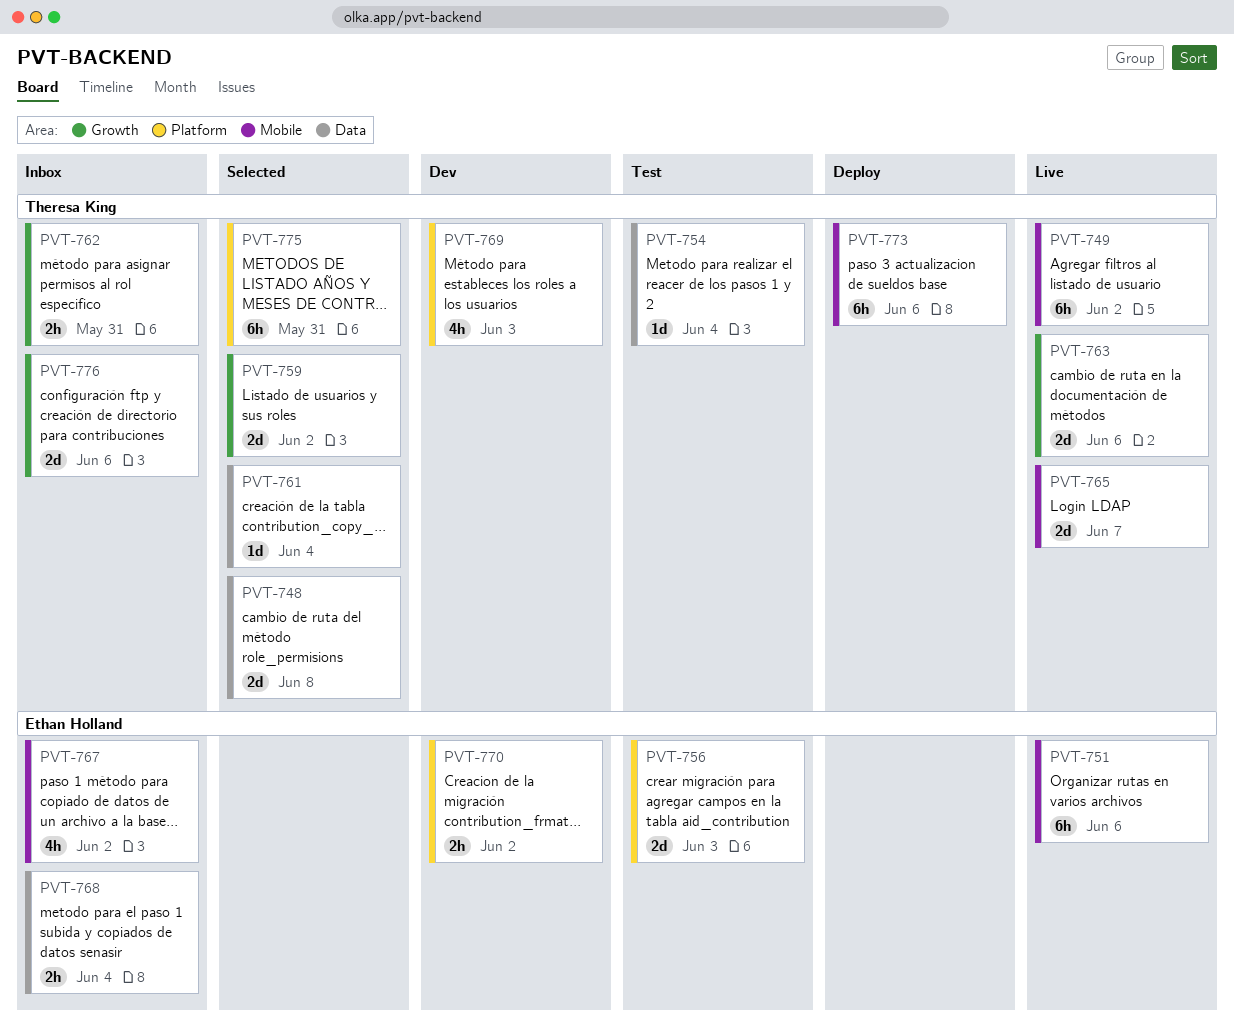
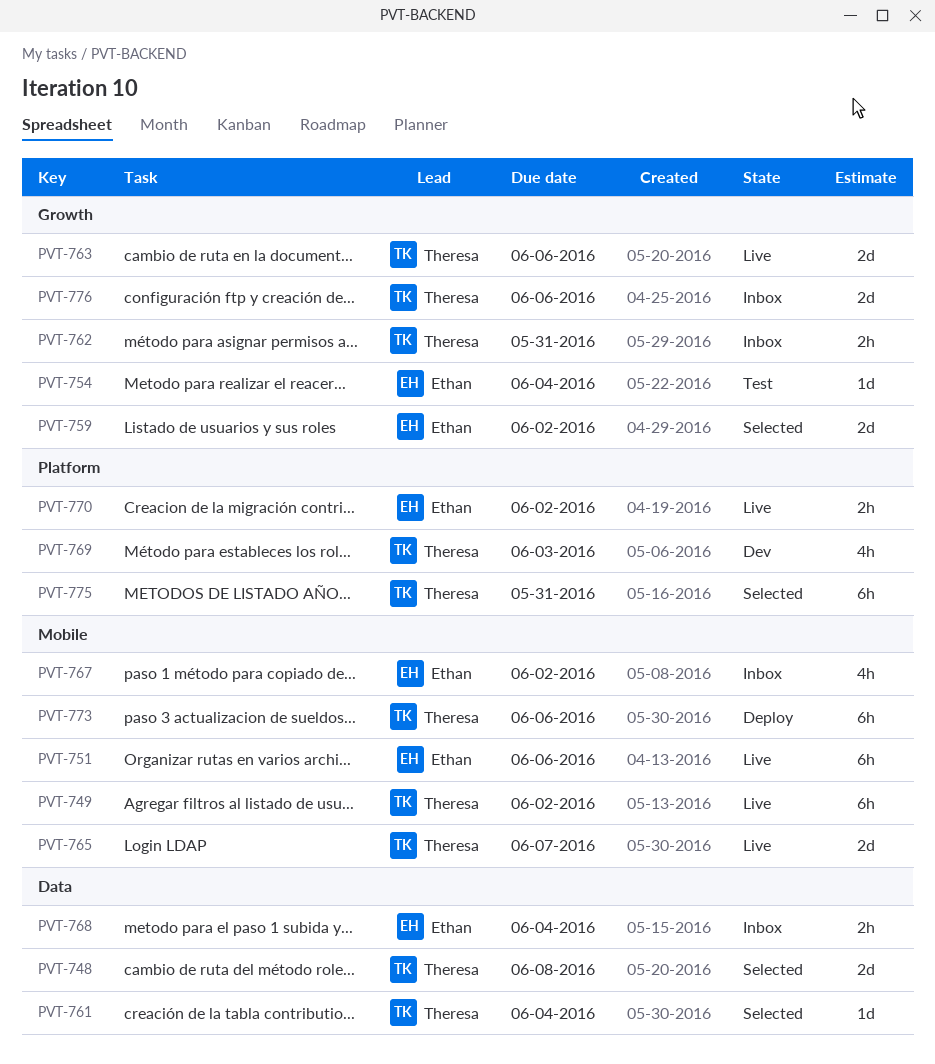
PVT-754, owner: Theresa King -> Ethan Holland
PVT-754, label: Data -> Growth
PVT-756: present -> none
PVT-759, owner: Theresa King -> Ethan Holland
PVT-770, status: Dev -> Live

